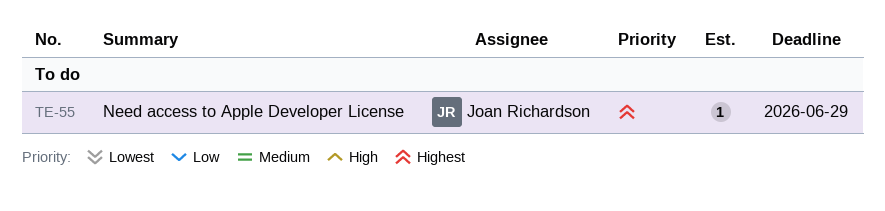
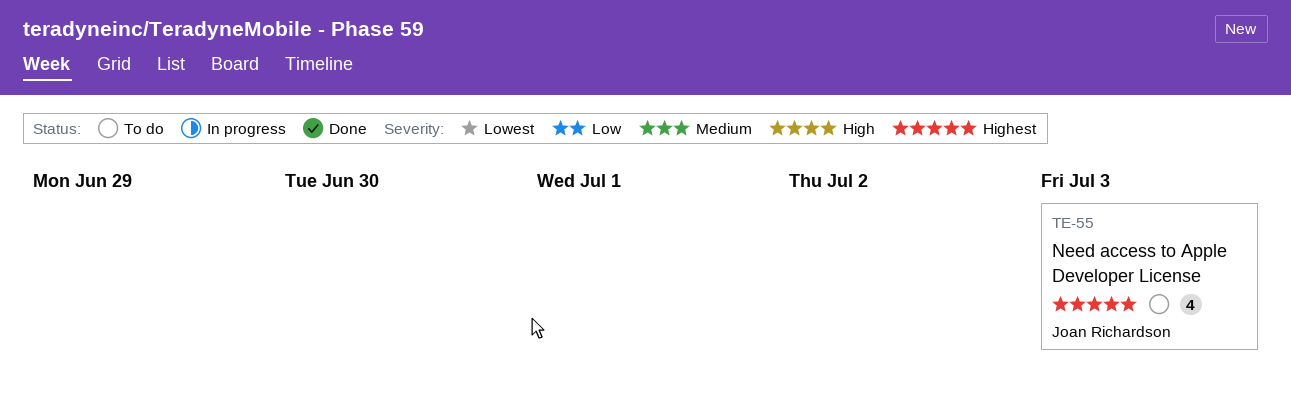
TE-55, estimate: 1 -> 4
TE-55, due: Jun 29 -> Jul 3

